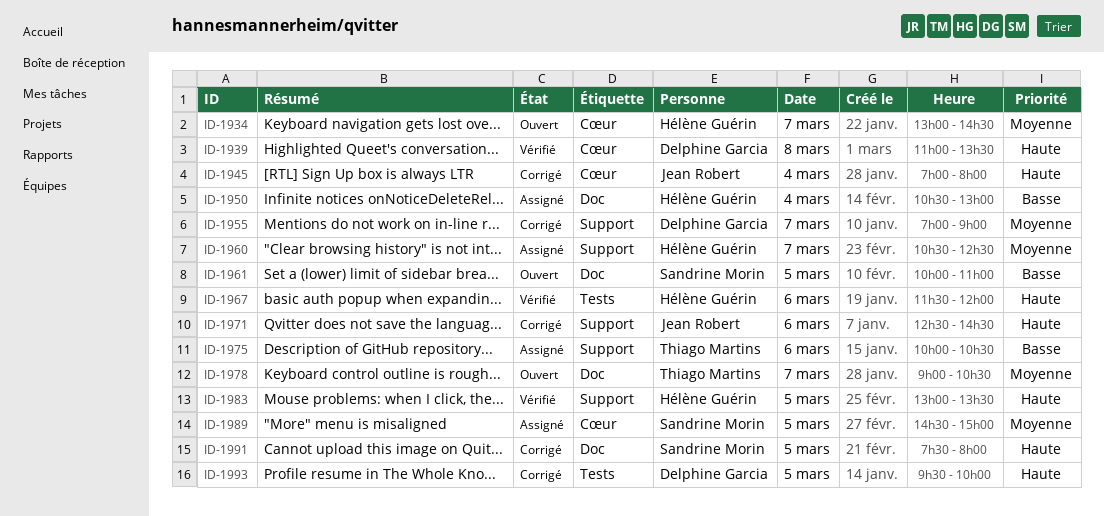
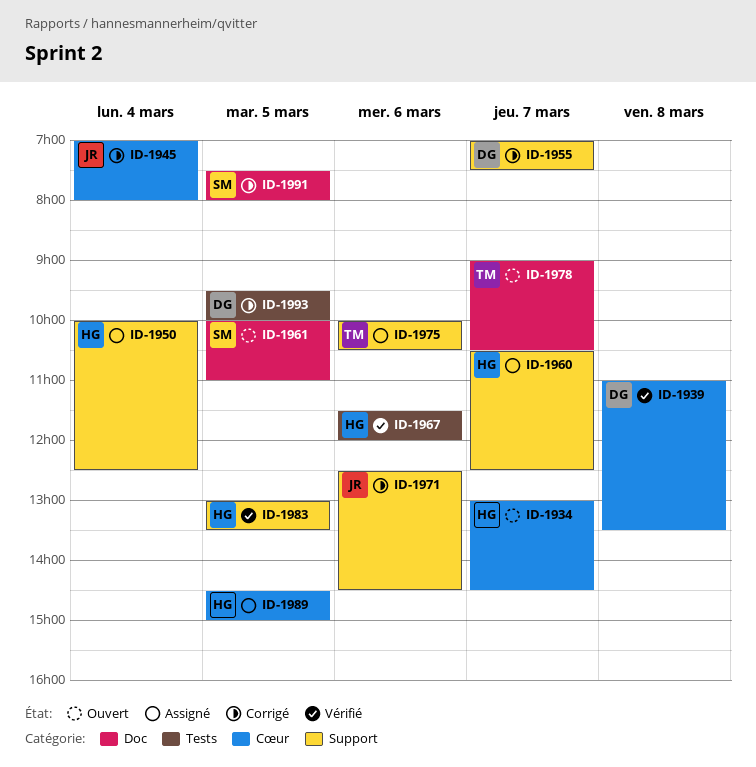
ID-1950, label: Doc -> Support
ID-1950, begins: 10:30 -> 10:00
ID-1950, ends: 13:00 -> 12:30
ID-1955, ends: 09:00 -> 07:30
ID-1989, owner: Sandrine Morin -> Hélène Guérin

